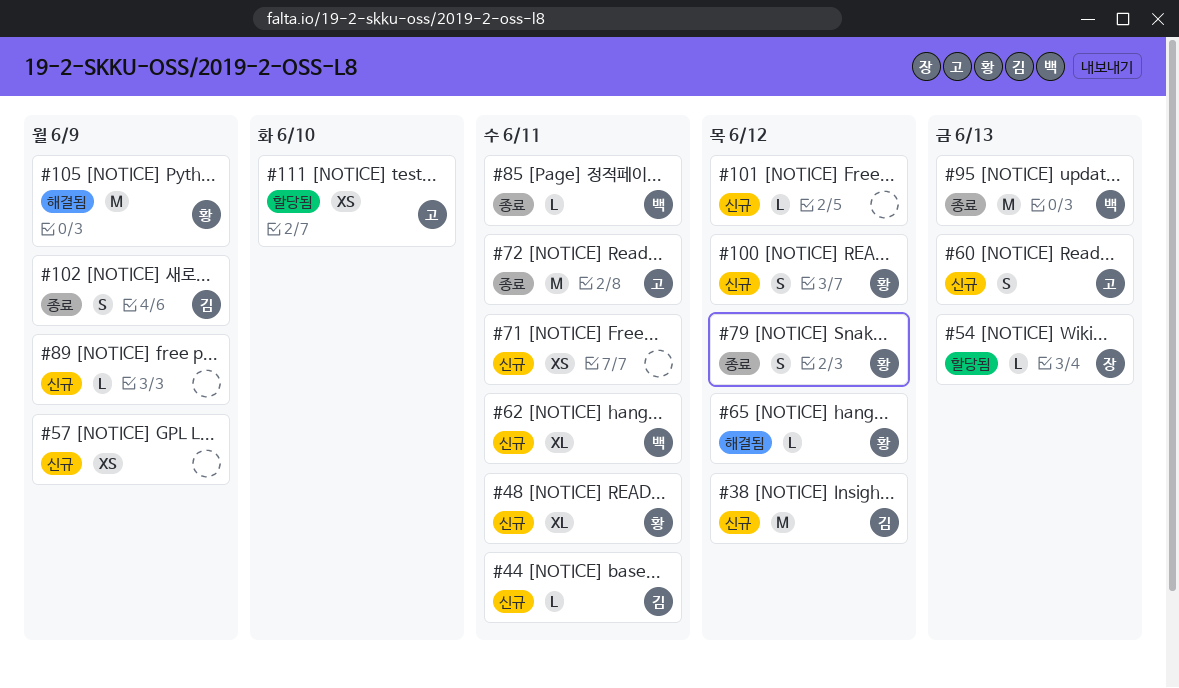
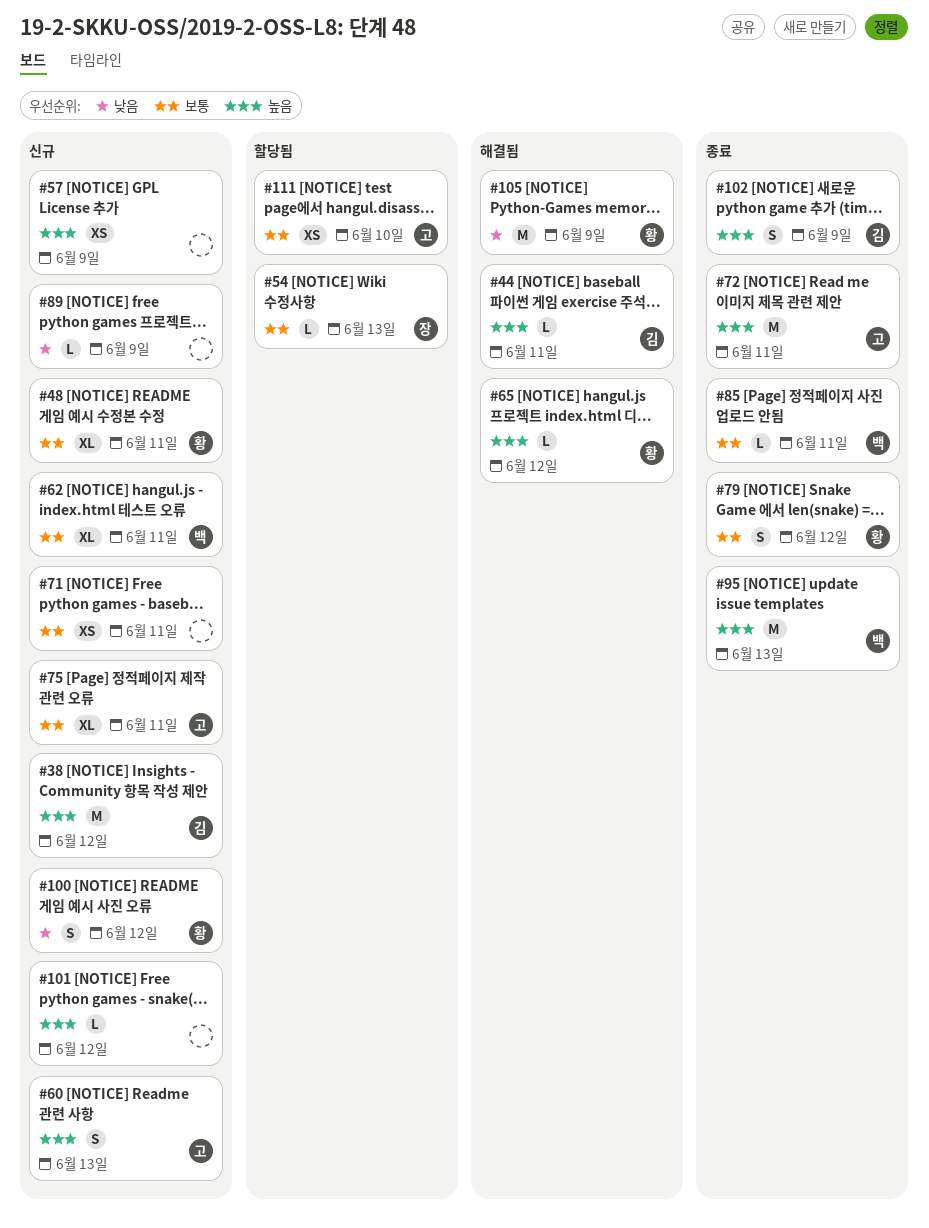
#44, status: 신규 -> 해결됨
#75: none -> present

